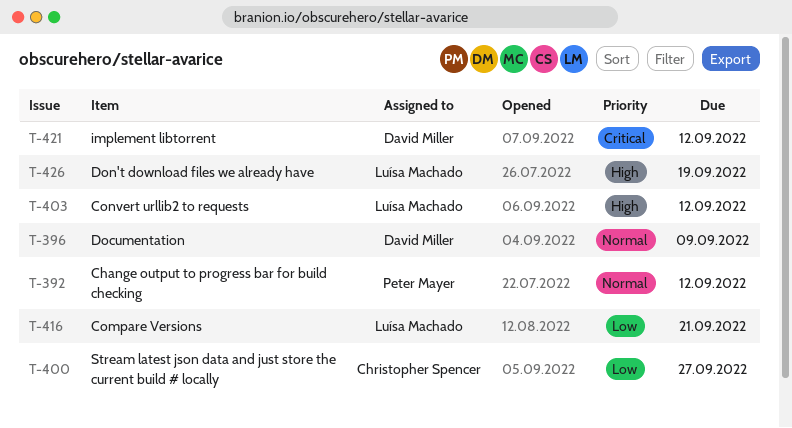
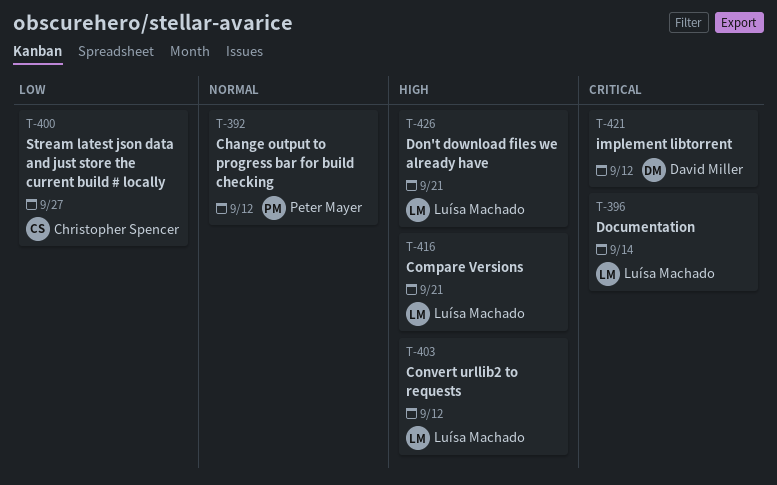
T-396, owner: David Miller -> Luísa Machado
T-396, priority: Normal -> Critical
T-396, due: Sep 9 -> Sep 14
T-416, priority: Low -> High
T-426, due: Sep 19 -> Sep 21

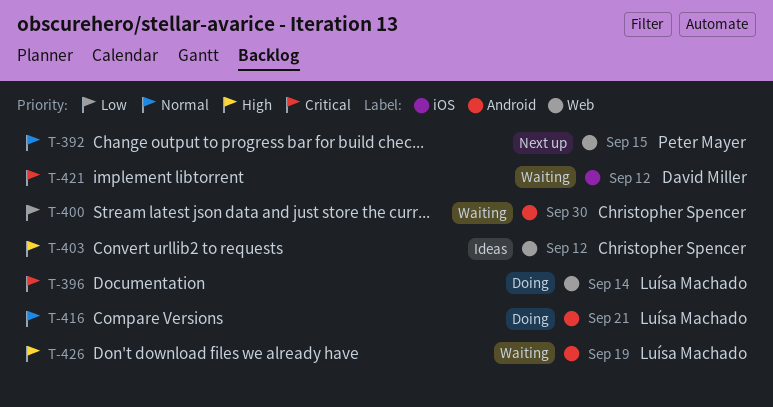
T-392, due: Sep 12 -> Sep 15
T-400, due: Sep 27 -> Sep 30
T-403, owner: Luísa Machado -> Christopher Spencer
T-416, priority: High -> Normal
T-426, due: Sep 21 -> Sep 19

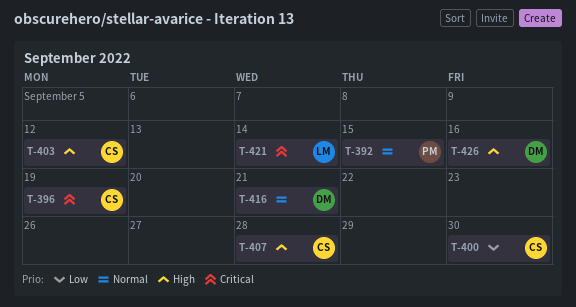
T-396, owner: Luísa Machado -> Christopher Spencer
T-396, due: Sep 14 -> Sep 19
T-407: none -> present
T-416, owner: Luísa Machado -> David Miller
T-421, owner: David Miller -> Luísa Machado
T-421, due: Sep 12 -> Sep 14
T-426, owner: Luísa Machado -> David Miller
T-426, due: Sep 19 -> Sep 16

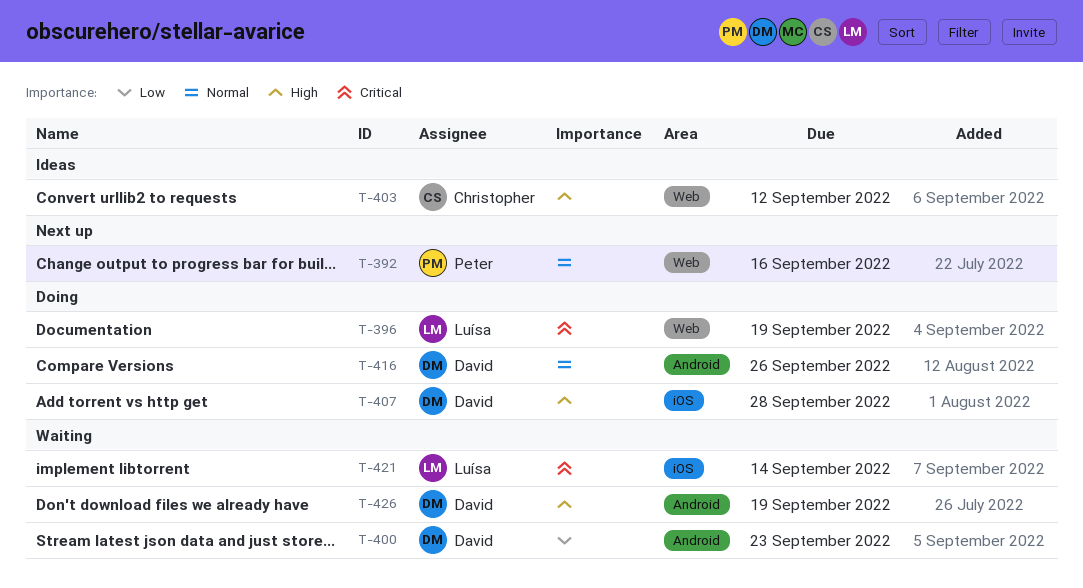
T-392, due: Sep 15 -> Sep 16
T-396, owner: Christopher -> Luísa
T-400, owner: Christopher -> David
T-400, due: Sep 30 -> Sep 23
T-407, owner: Christopher -> David
T-416, due: Sep 21 -> Sep 26
T-426, due: Sep 16 -> Sep 19

